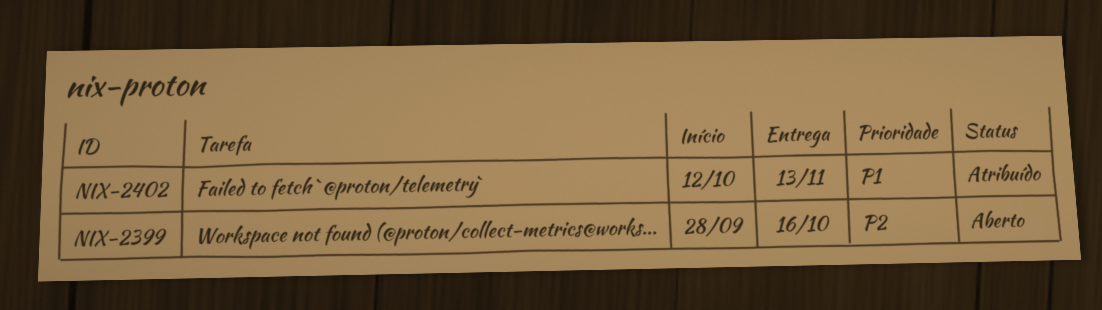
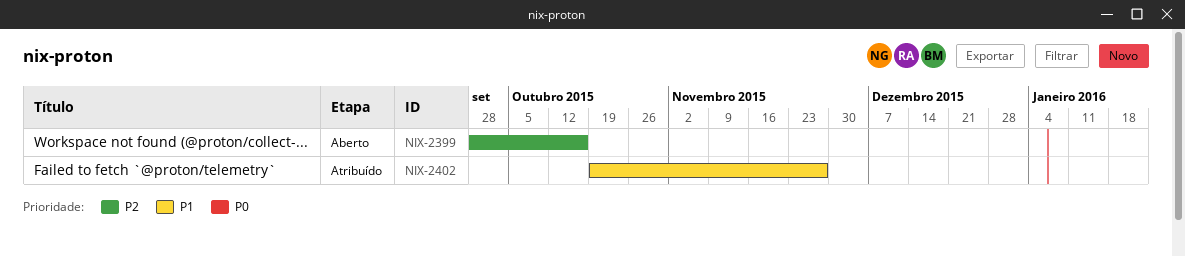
NIX-2402, start: Oct 12 -> Oct 19
NIX-2402, due: Nov 13 -> Nov 27

